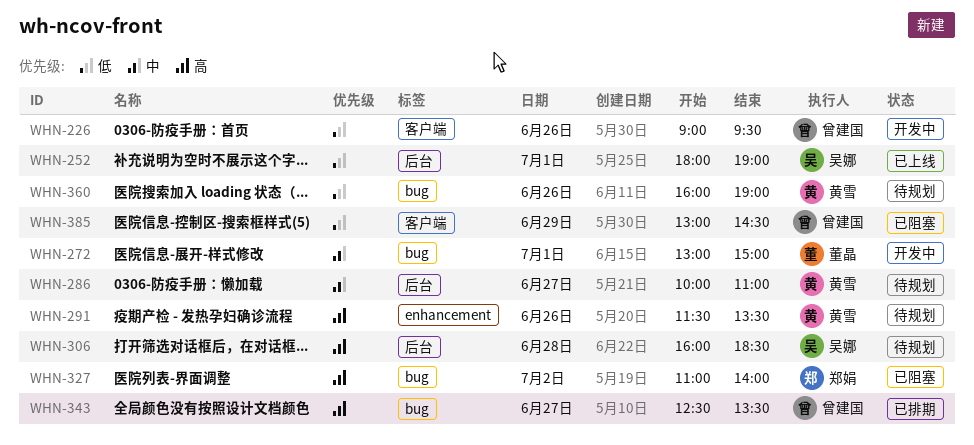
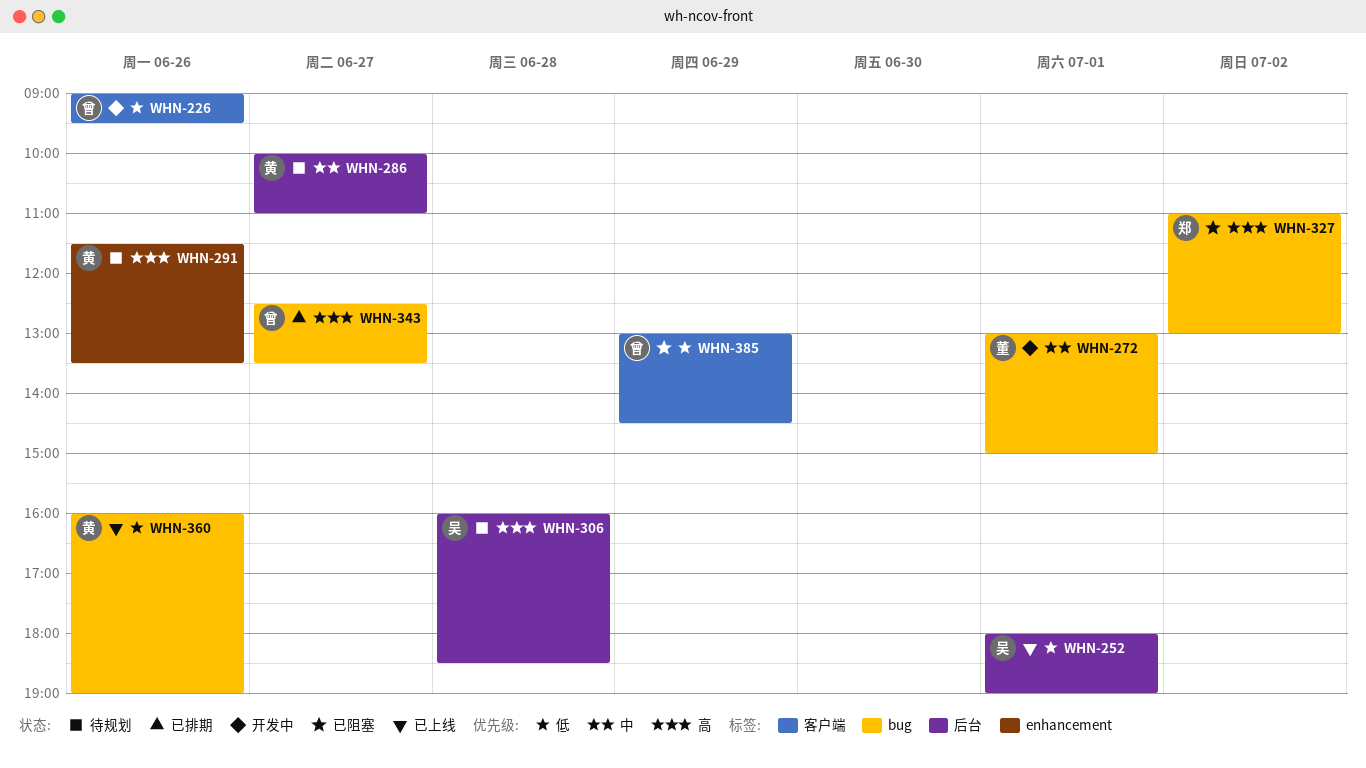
WHN-327, ends: 14:00 -> 13:00
WHN-360, status: 待规划 -> 已上线

